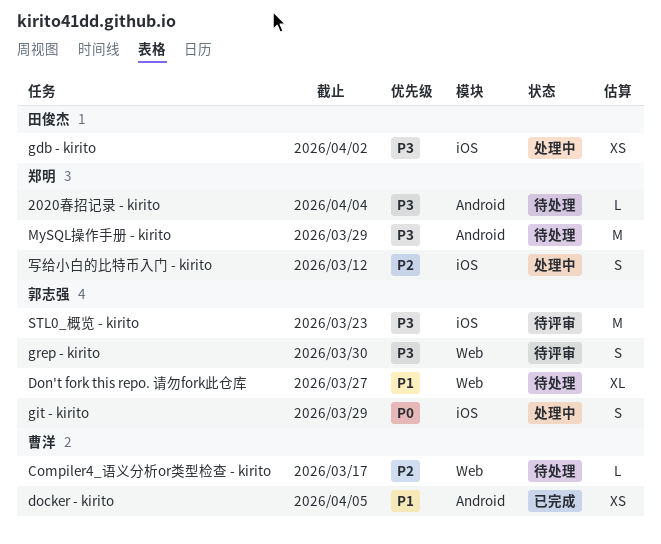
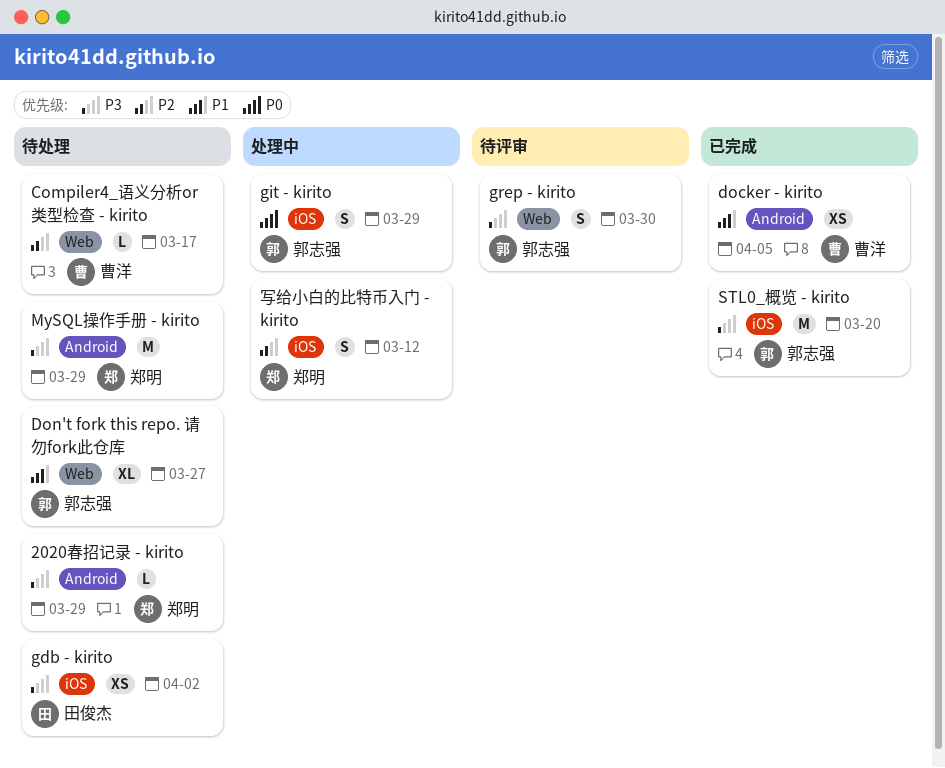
2020春招记录 - kirito, due: Apr 4 -> Mar 29
gdb - kirito, status: 处理中 -> 待处理
STL0_概览 - kirito, status: 待评审 -> 已完成
STL0_概览 - kirito, due: Mar 23 -> Mar 20

